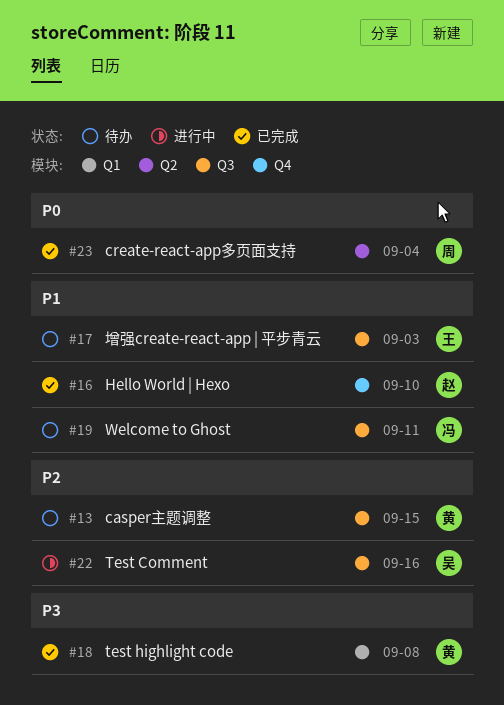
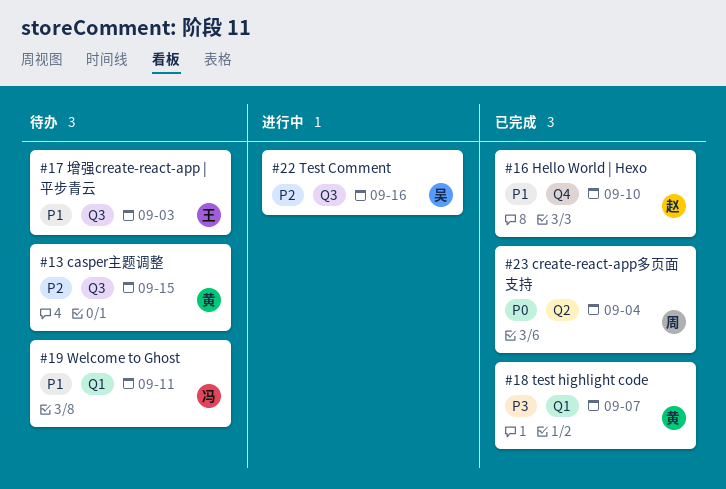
#18, due: Sep 8 -> Sep 7
#19, label: Q3 -> Q1

